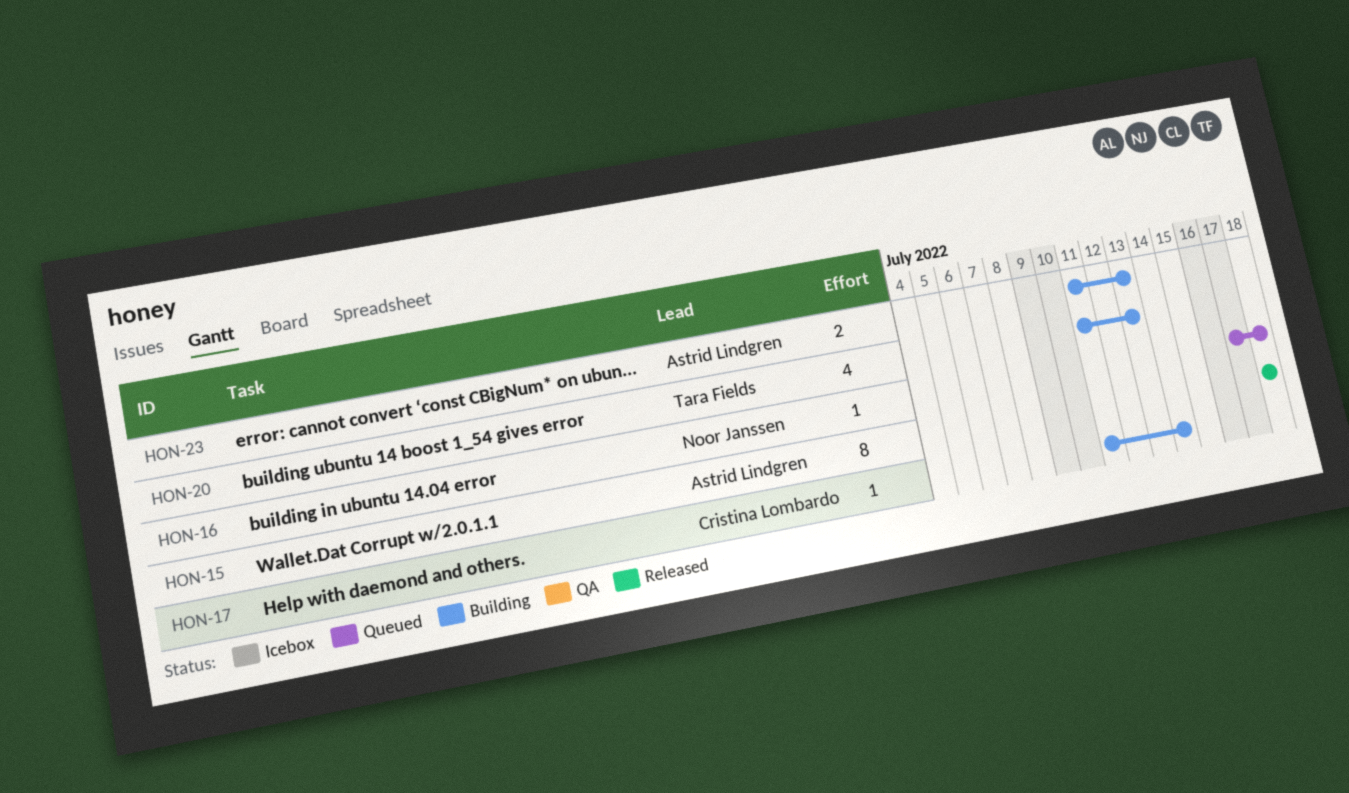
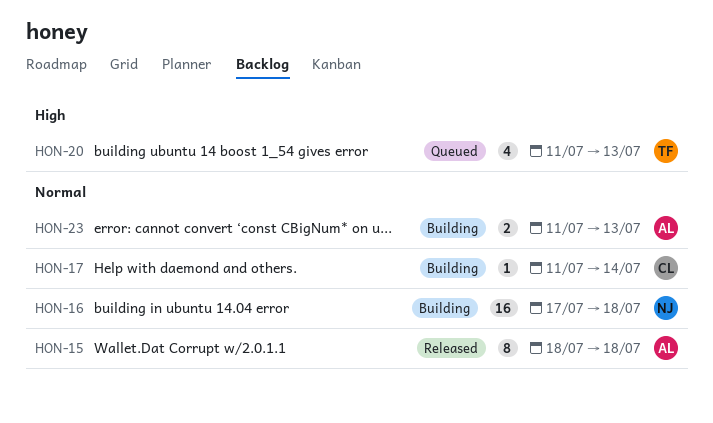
HON-16, status: Queued -> Building
HON-16, estimate: 1 -> 16
HON-20, status: Building -> Queued

